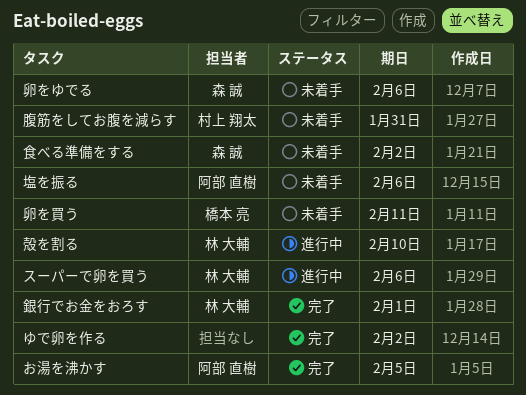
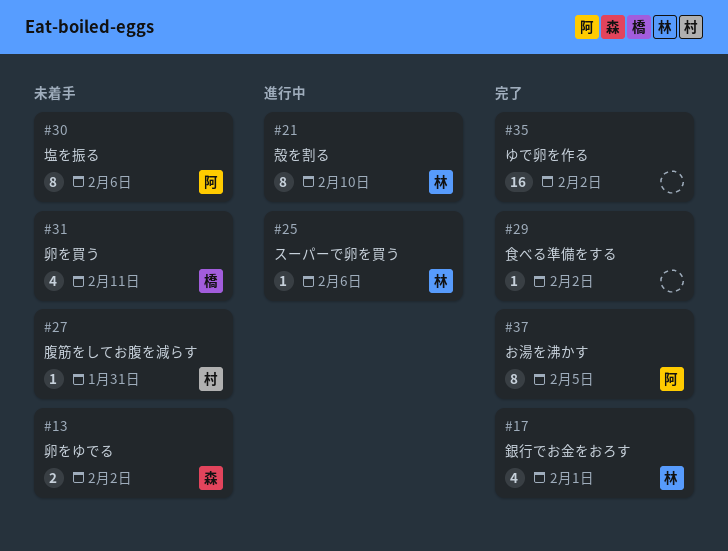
卵をゆでる, due: Feb 6 -> Feb 2
食べる準備をする, status: 未着手 -> 完了
食べる準備をする, owner: 森 誠 -> none

